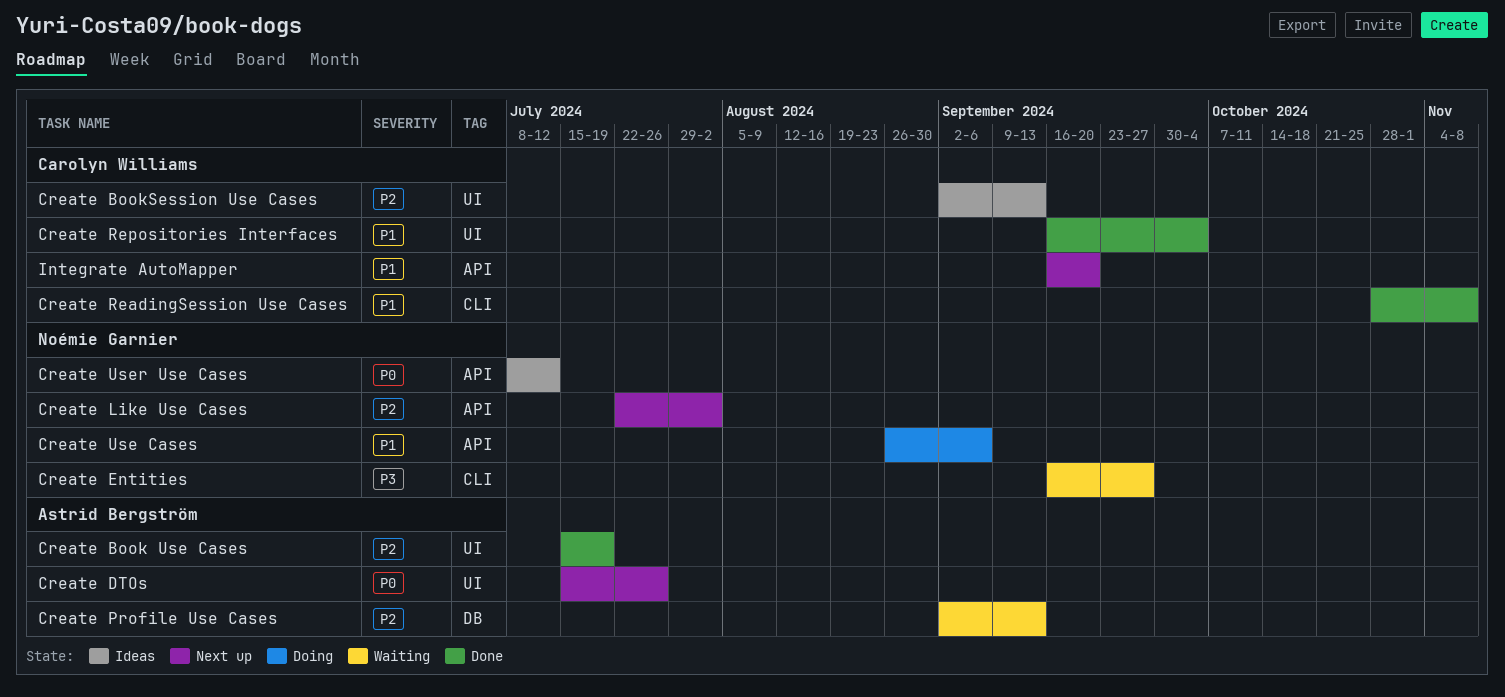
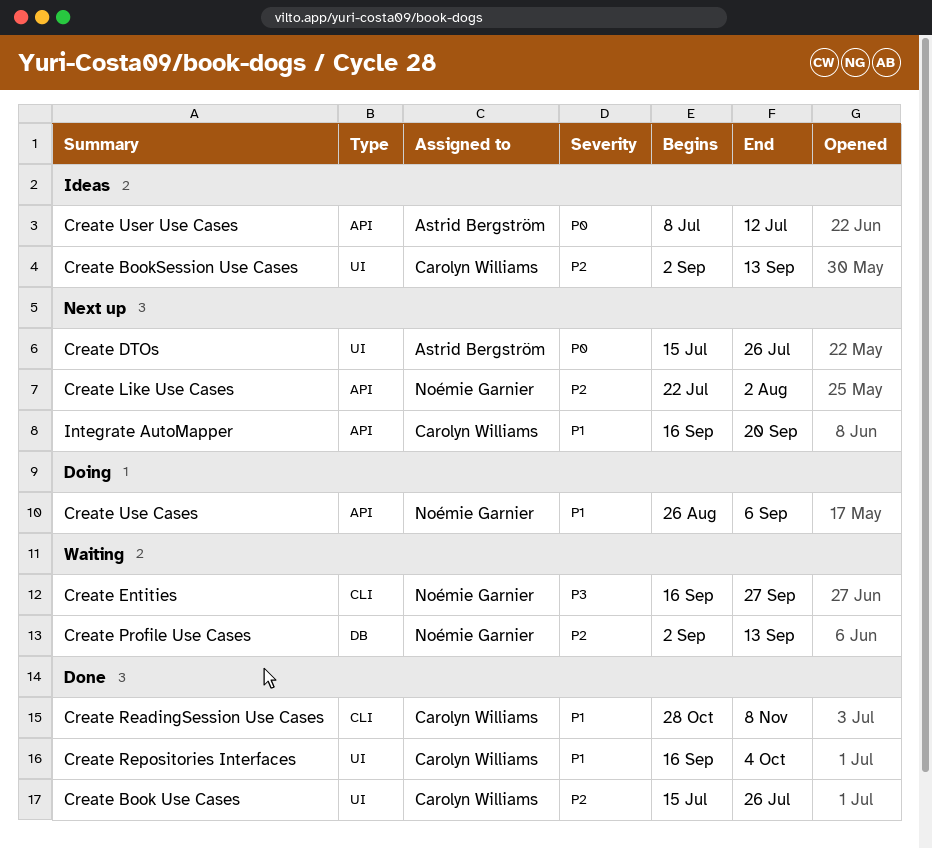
Create Book Use Cases, owner: Astrid Bergström -> Carolyn Williams
Create Book Use Cases, due: Jul 19 -> Jul 26
Create Profile Use Cases, owner: Astrid Bergström -> Noémie Garnier
Create User Use Cases, owner: Noémie Garnier -> Astrid Bergström

